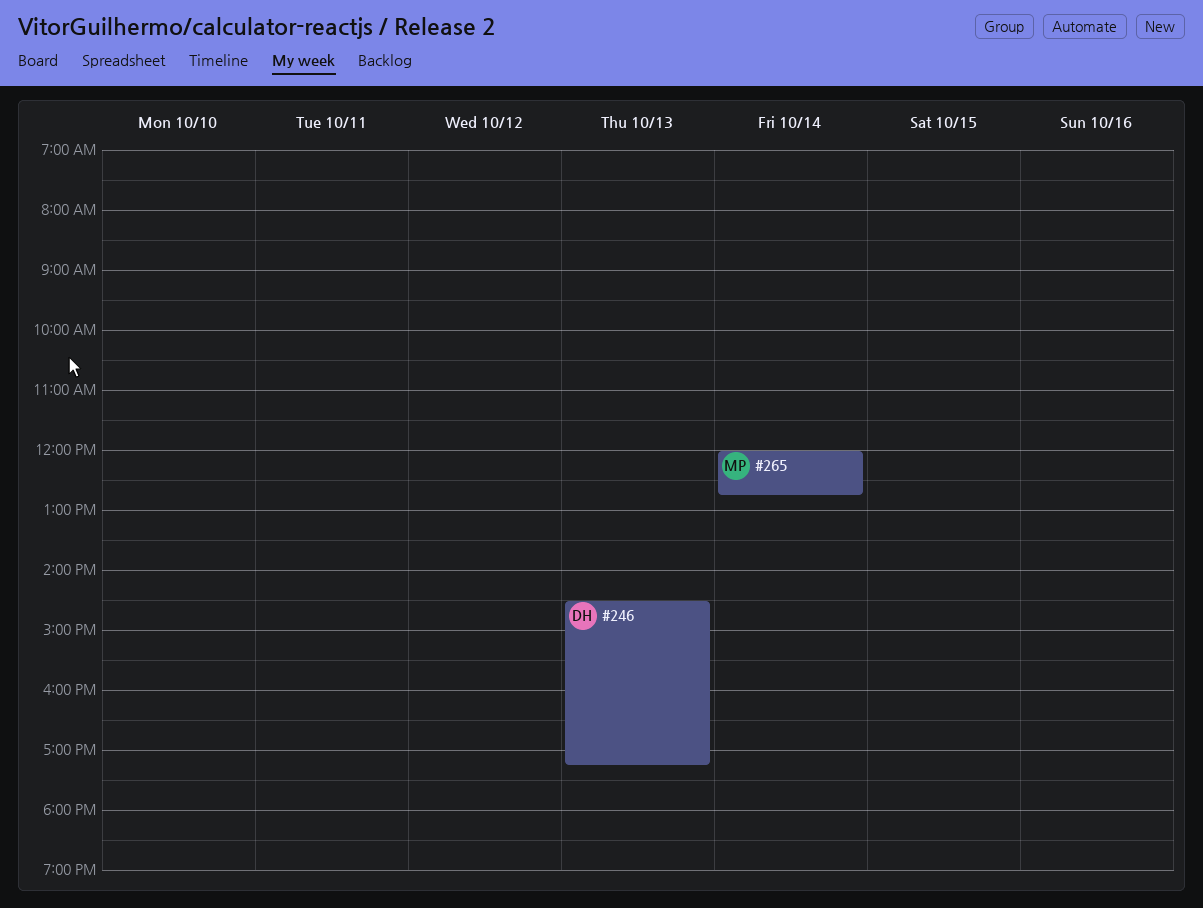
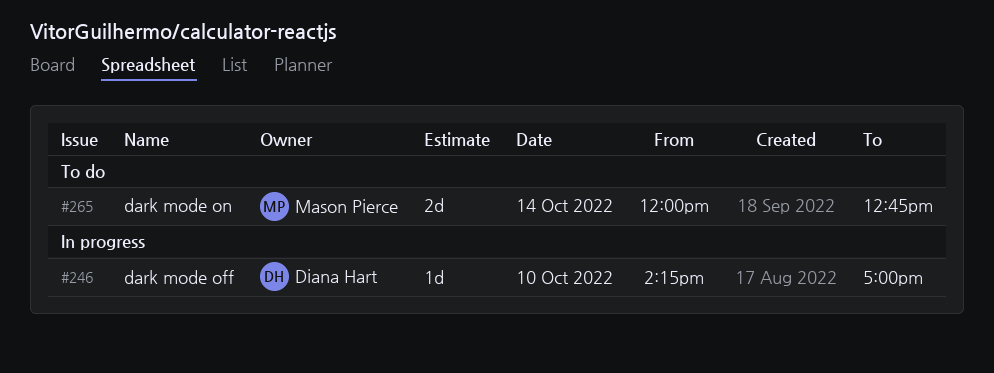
#246, day: Oct 13 -> Oct 10
#246, begins: 14:30 -> 14:15
#246, ends: 17:15 -> 17:00

